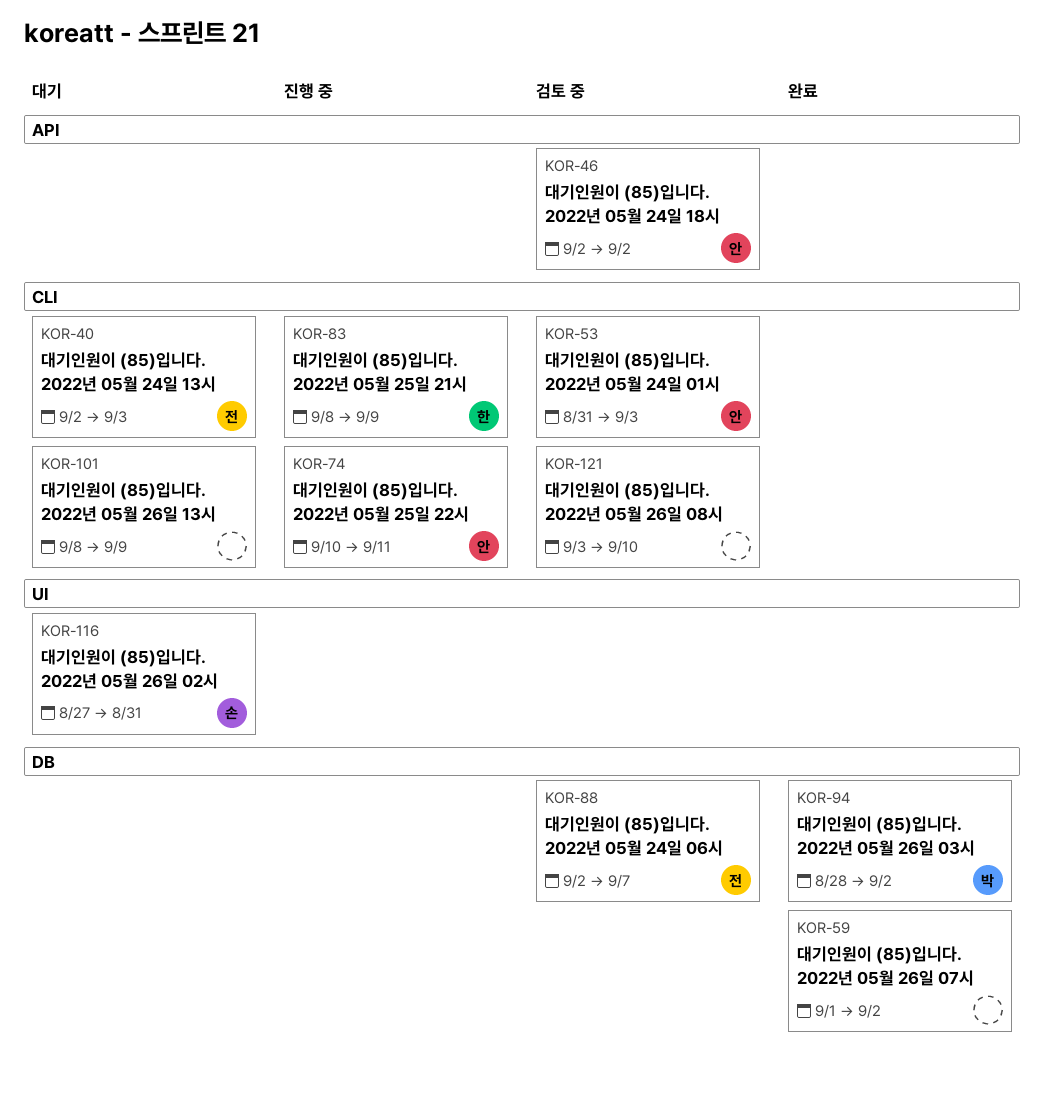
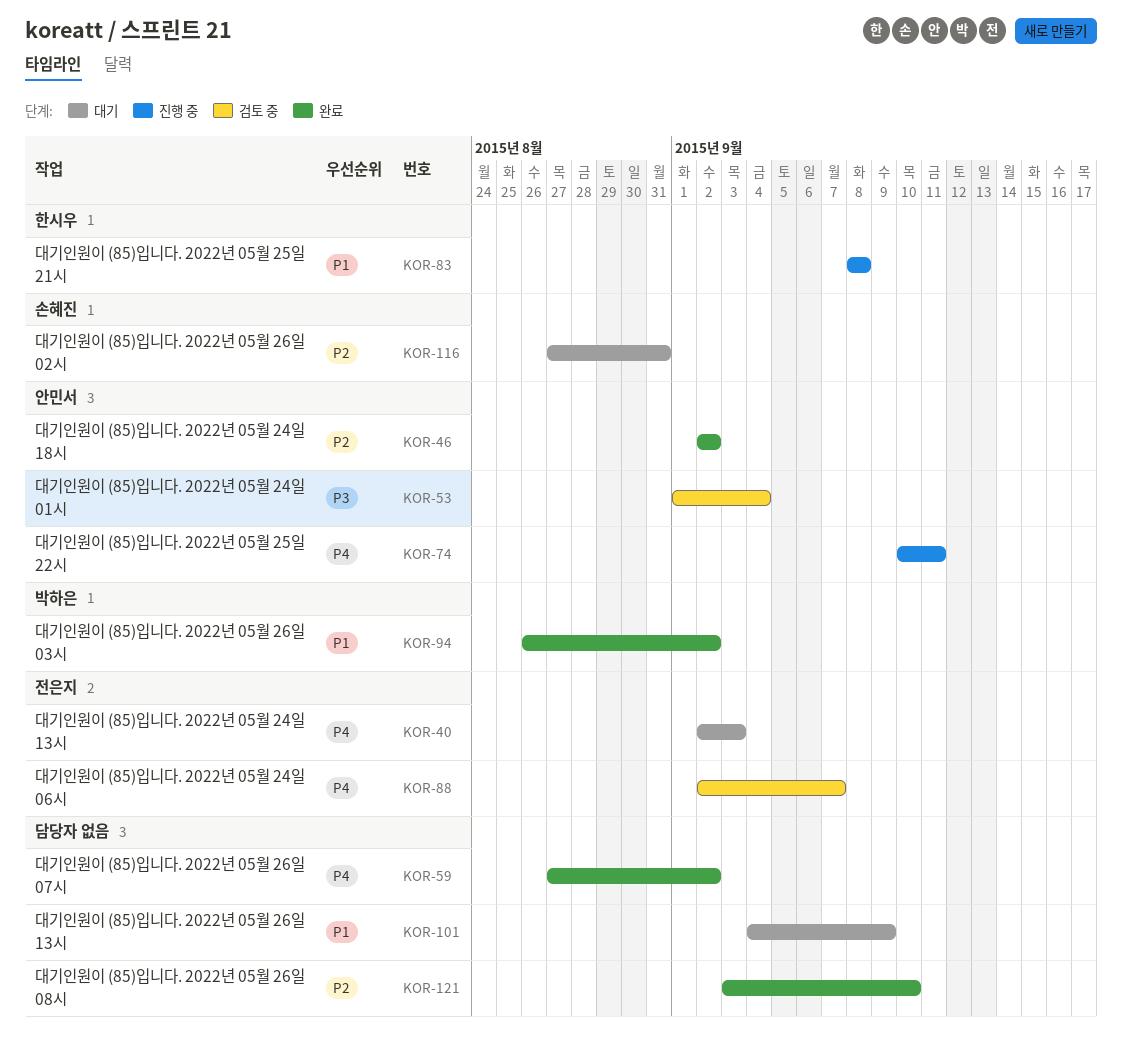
KOR-46, status: 검토 중 -> 완료
KOR-53, start: Aug 31 -> Sep 1
KOR-53, due: Sep 3 -> Sep 4
KOR-59, start: Sep 1 -> Aug 27
KOR-83, due: Sep 9 -> Sep 8
KOR-94, start: Aug 28 -> Aug 26
KOR-101, start: Sep 8 -> Sep 4
KOR-121, status: 검토 중 -> 완료

